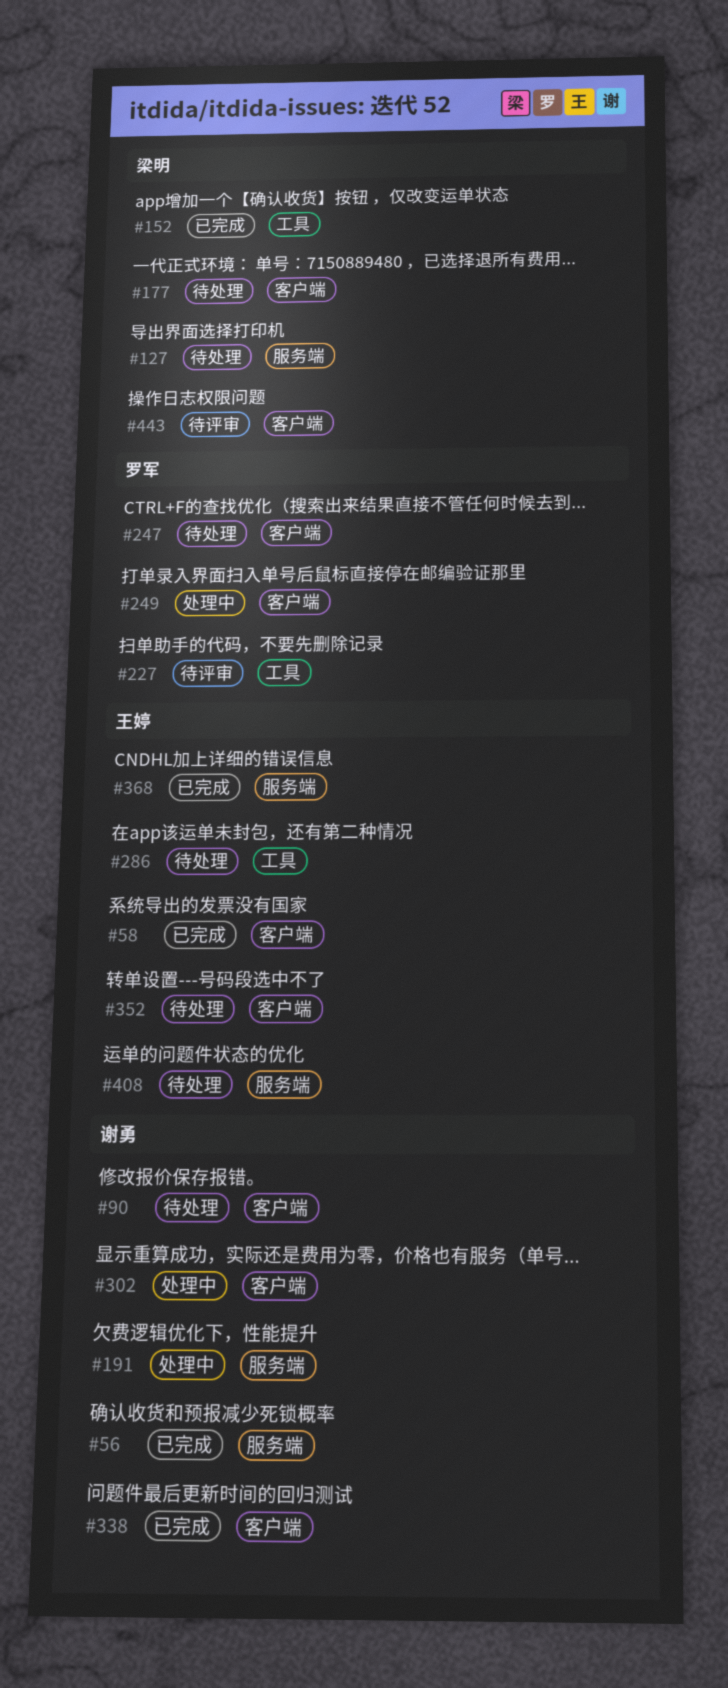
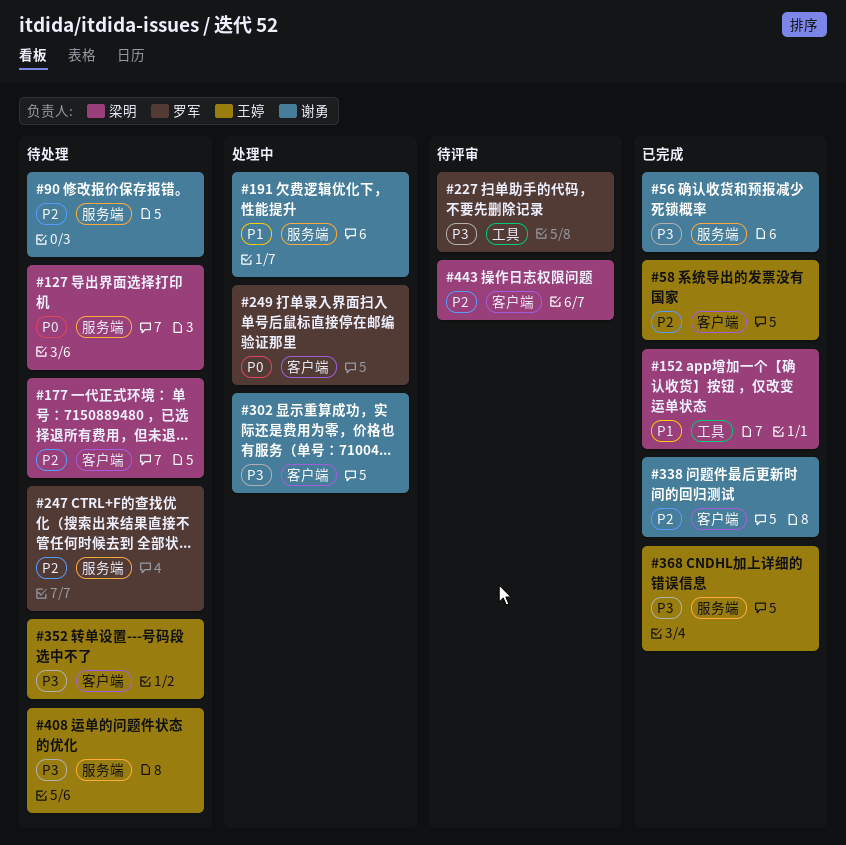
#90, label: 客户端 -> 服务端
#247, label: 客户端 -> 服务端
#286: present -> none

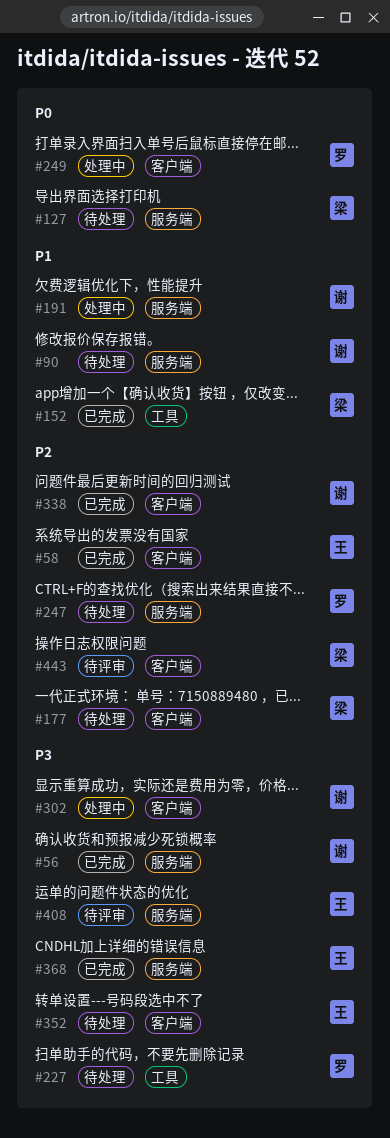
#90, priority: P2 -> P1
#227, status: 待评审 -> 待处理
#408, status: 待处理 -> 待评审

